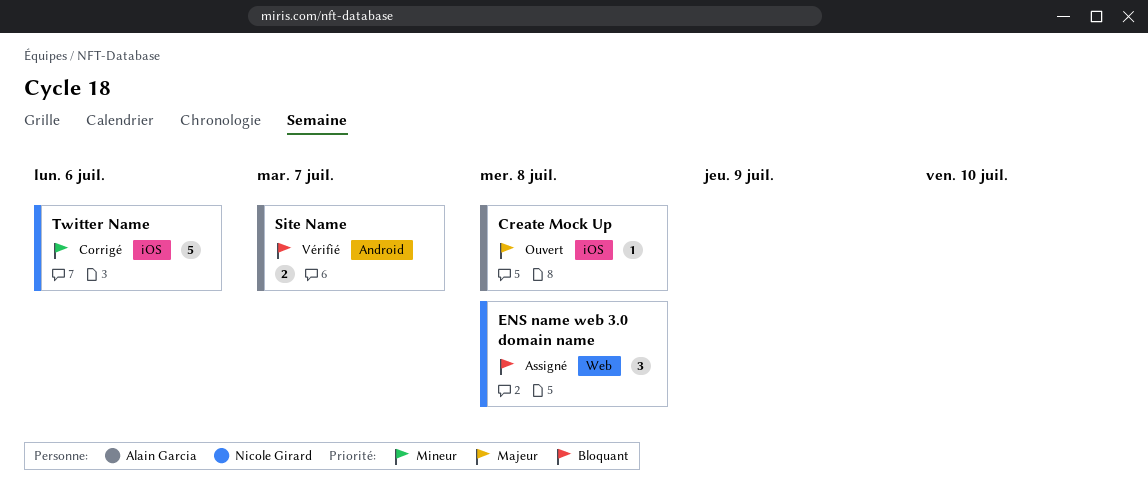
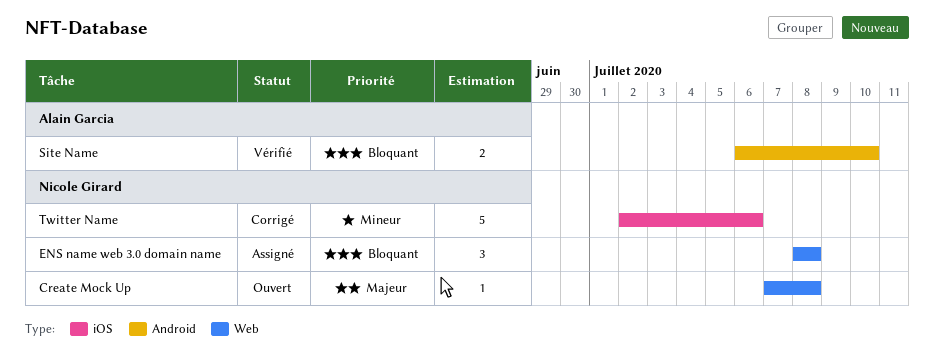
Create Mock Up, owner: Alain Garcia -> Nicole Girard
Create Mock Up, label: iOS -> Web
Site Name, due: Jul 7 -> Jul 10

